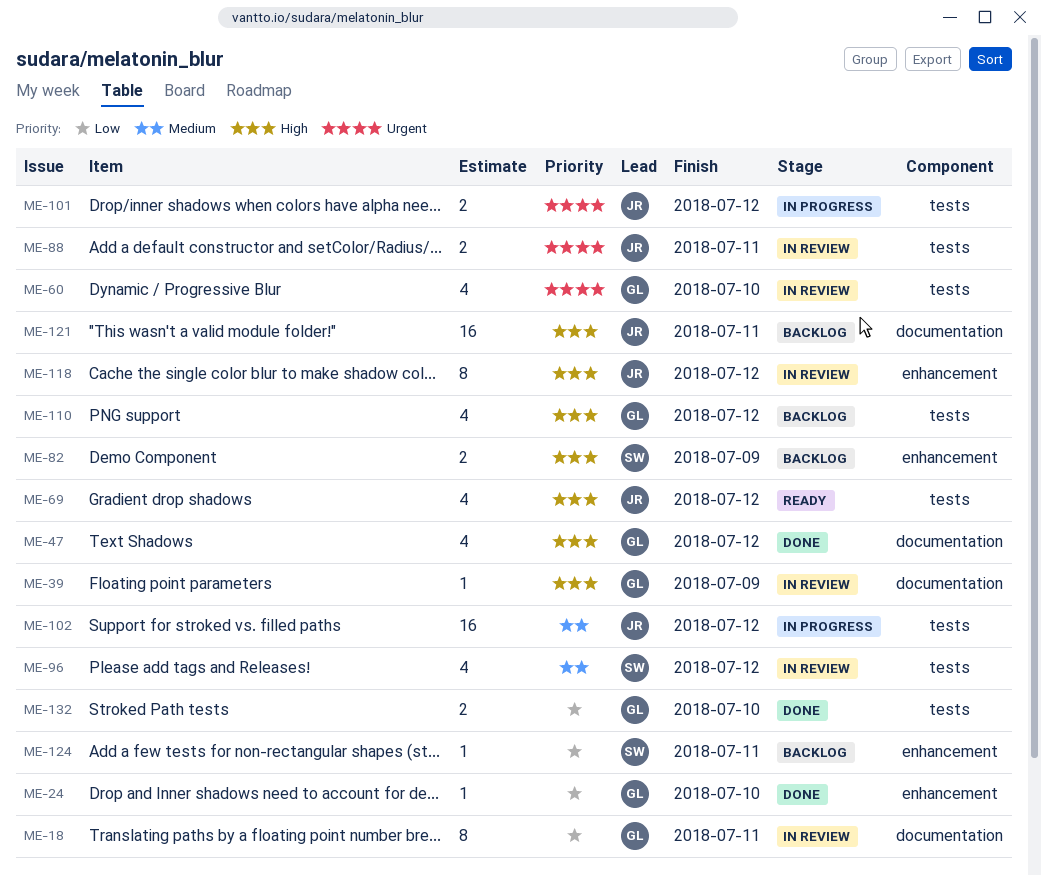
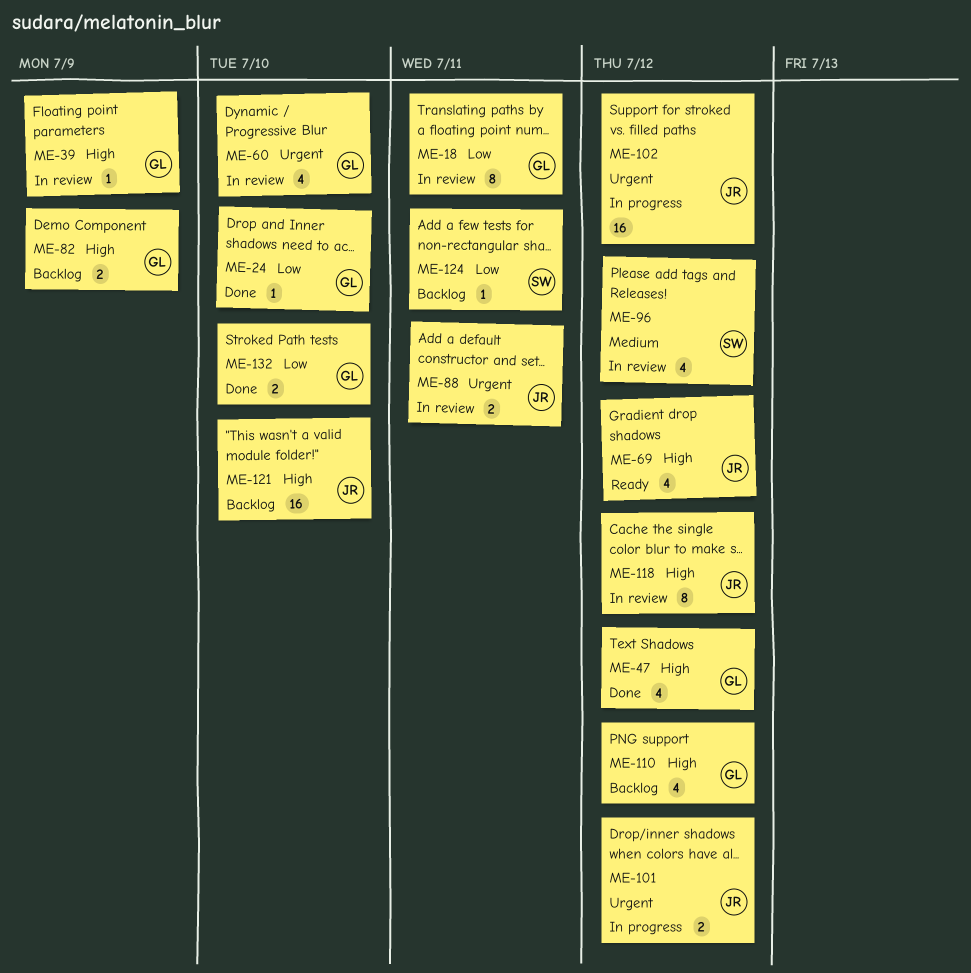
ME-82, owner: SW -> GL
ME-102, priority: Medium -> Urgent
ME-121, due: Jul 11 -> Jul 10

